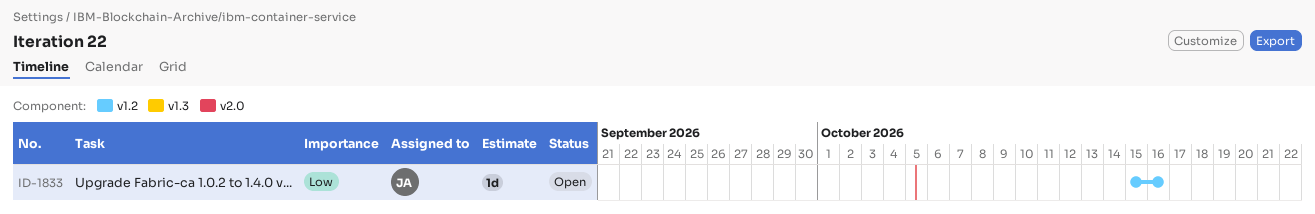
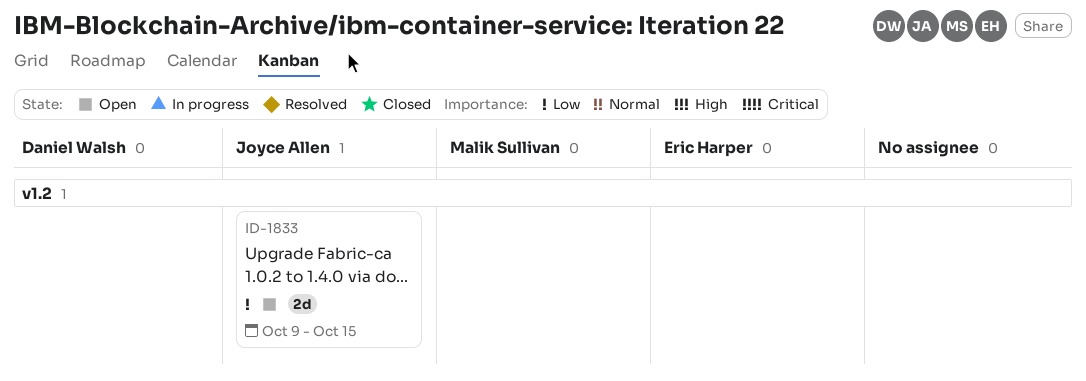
ID-1833, estimate: 1d -> 2d
ID-1833, start: Oct 15 -> Oct 9
ID-1833, due: Oct 16 -> Oct 15

